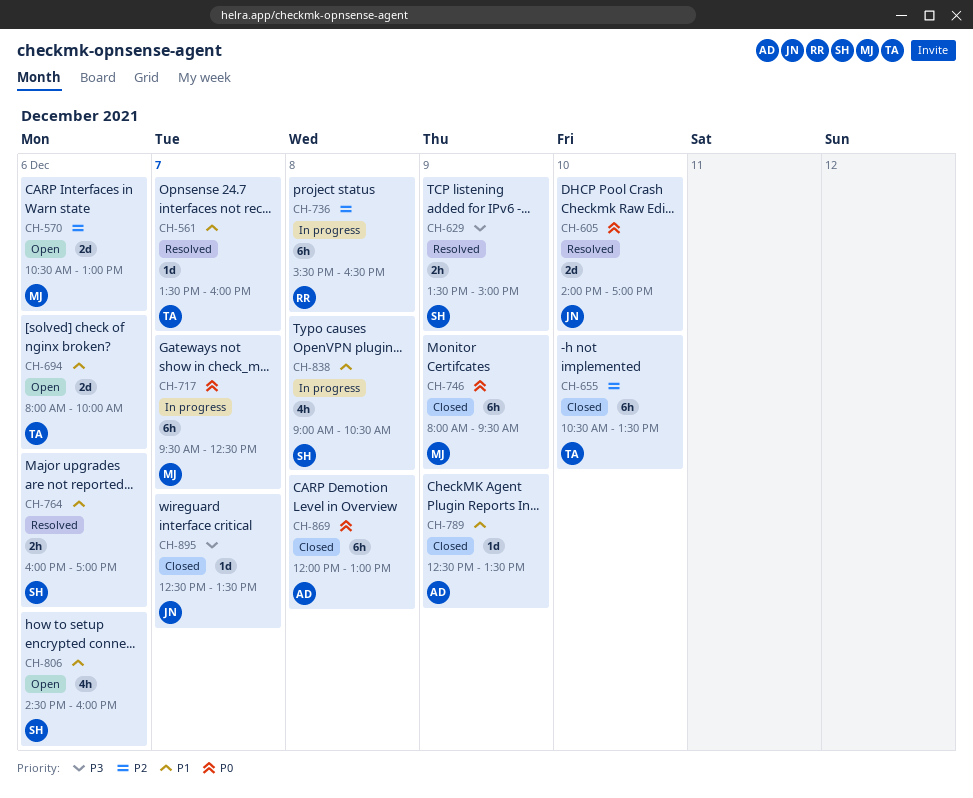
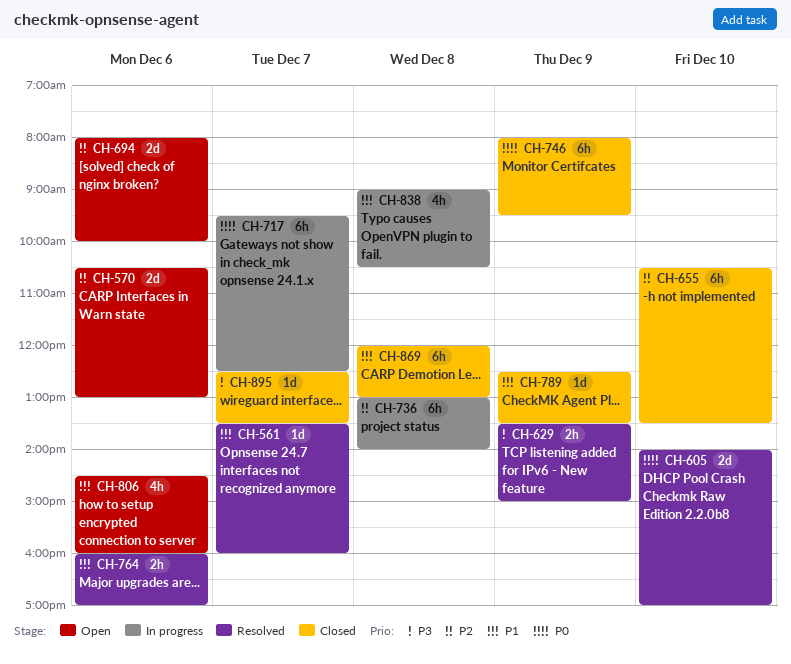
CH-694, priority: P1 -> P2
CH-736, begins: 15:30 -> 13:00
CH-736, ends: 16:30 -> 14:00
CH-869, priority: P0 -> P1

